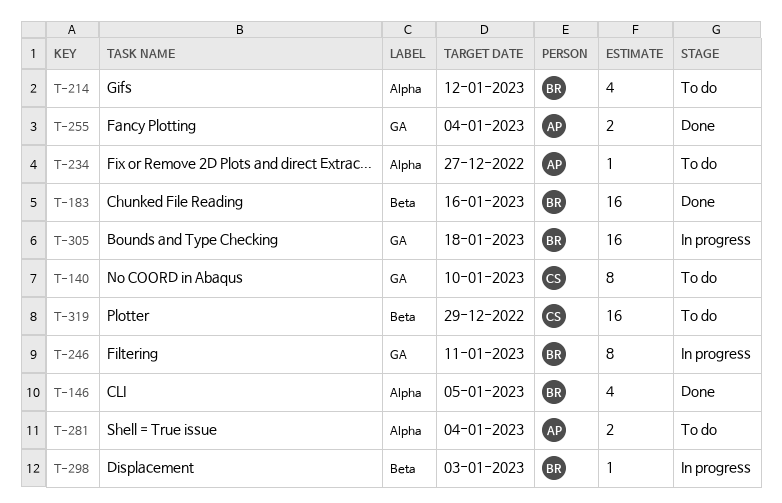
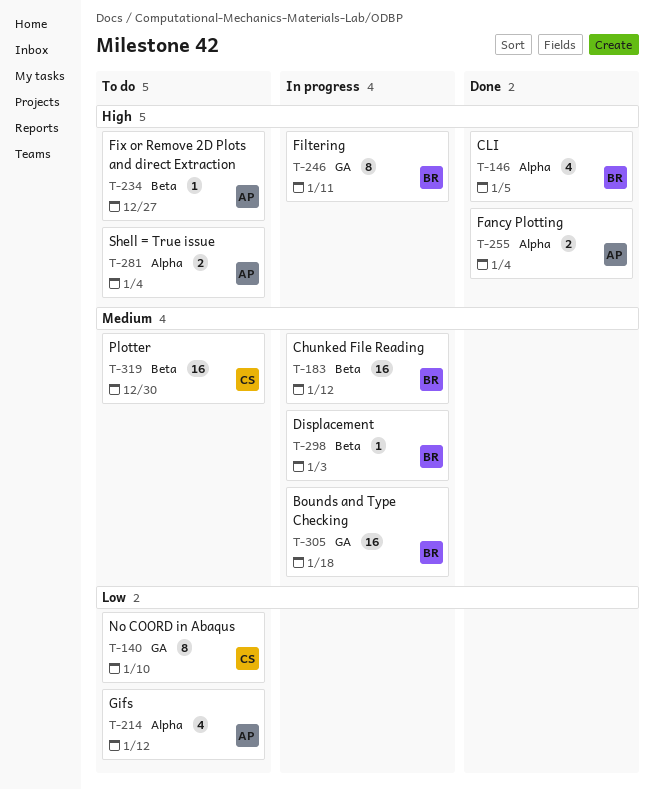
T-183, status: Done -> In progress
T-183, due: Jan 16 -> Jan 12
T-214, owner: BR -> AP
T-234, label: Alpha -> Beta
T-255, label: GA -> Alpha
T-319, due: Dec 29 -> Dec 30

